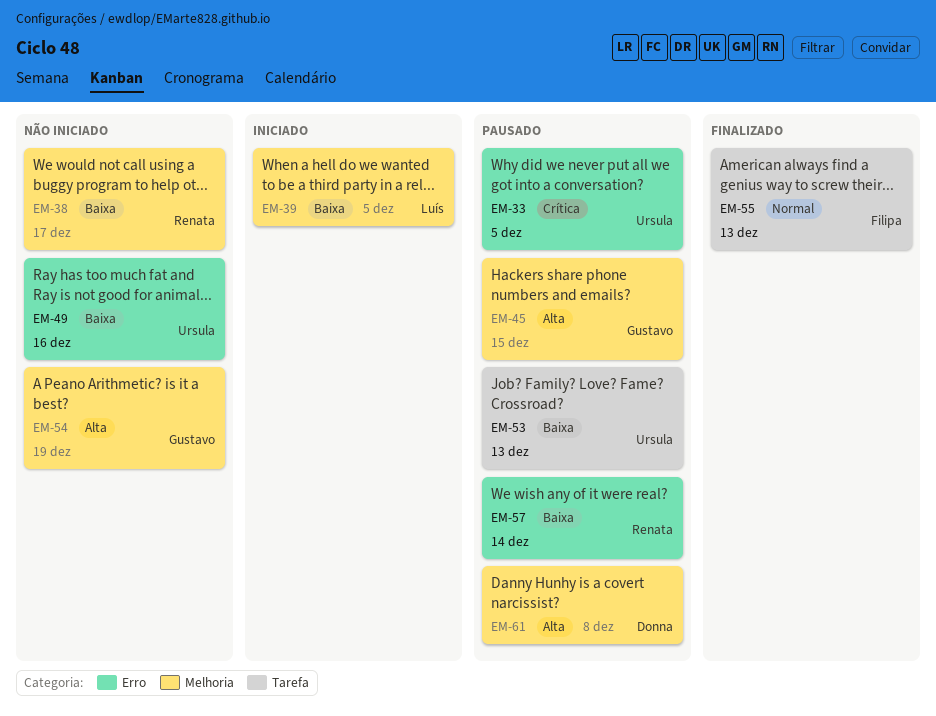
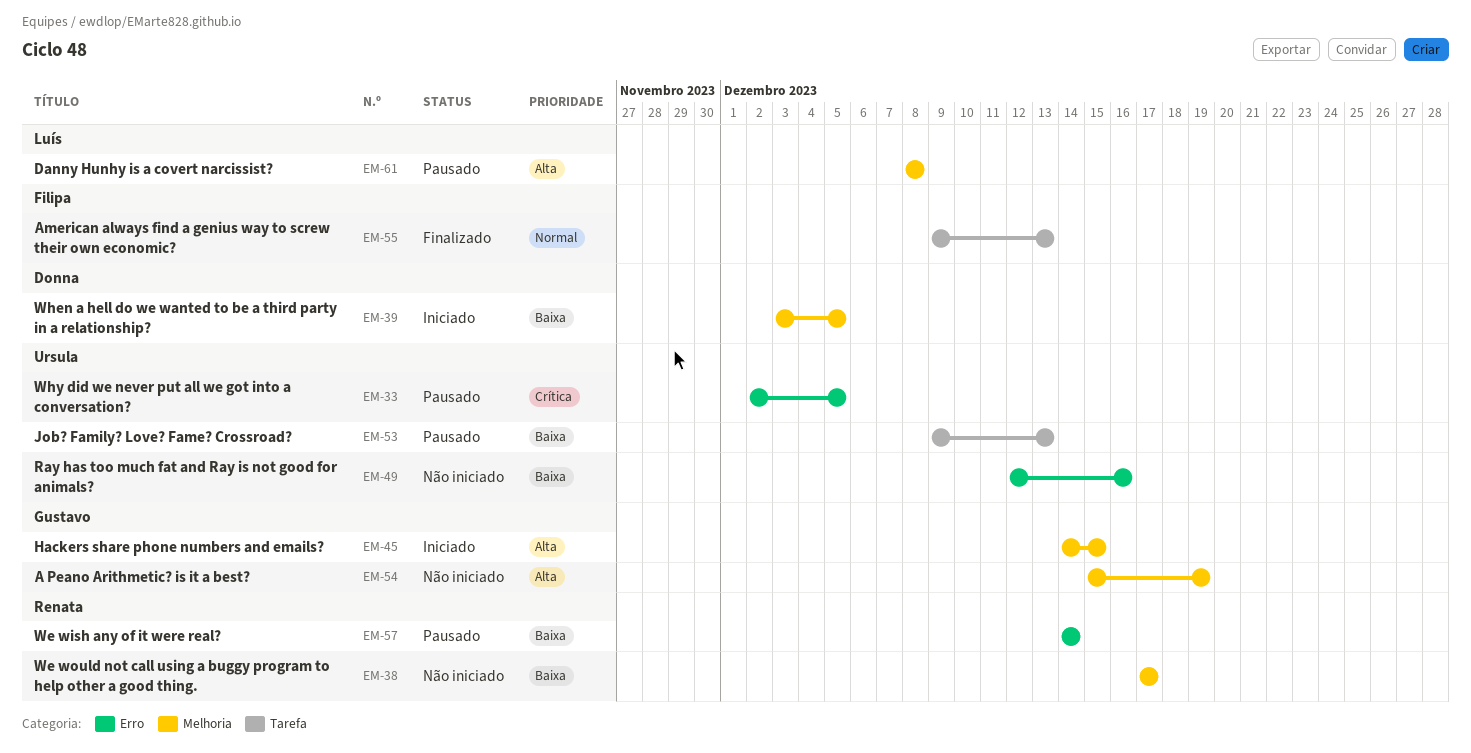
EM-39, owner: Luís -> Donna
EM-45, status: Pausado -> Iniciado
EM-61, owner: Donna -> Luís

